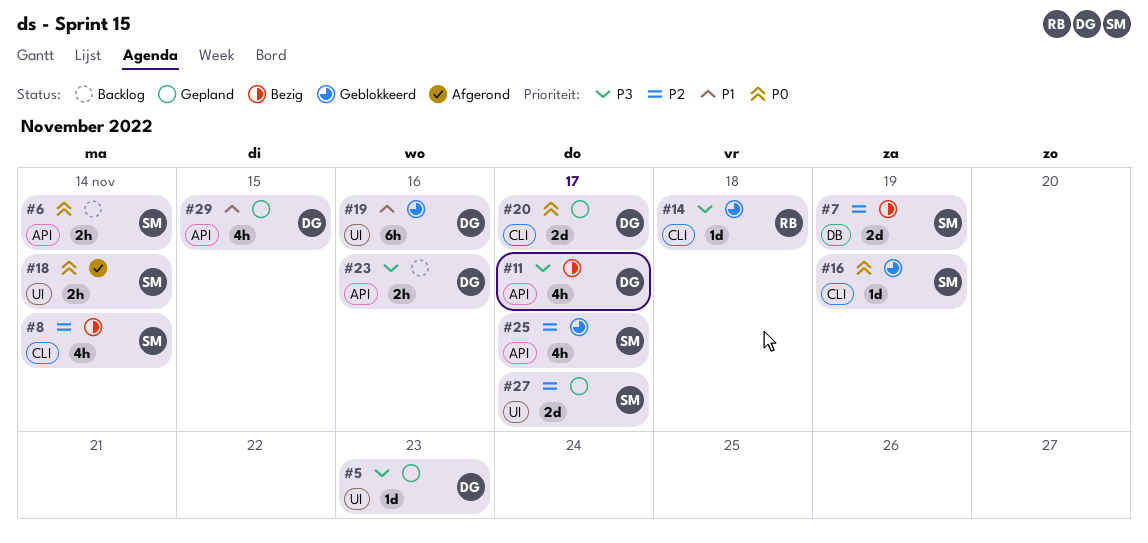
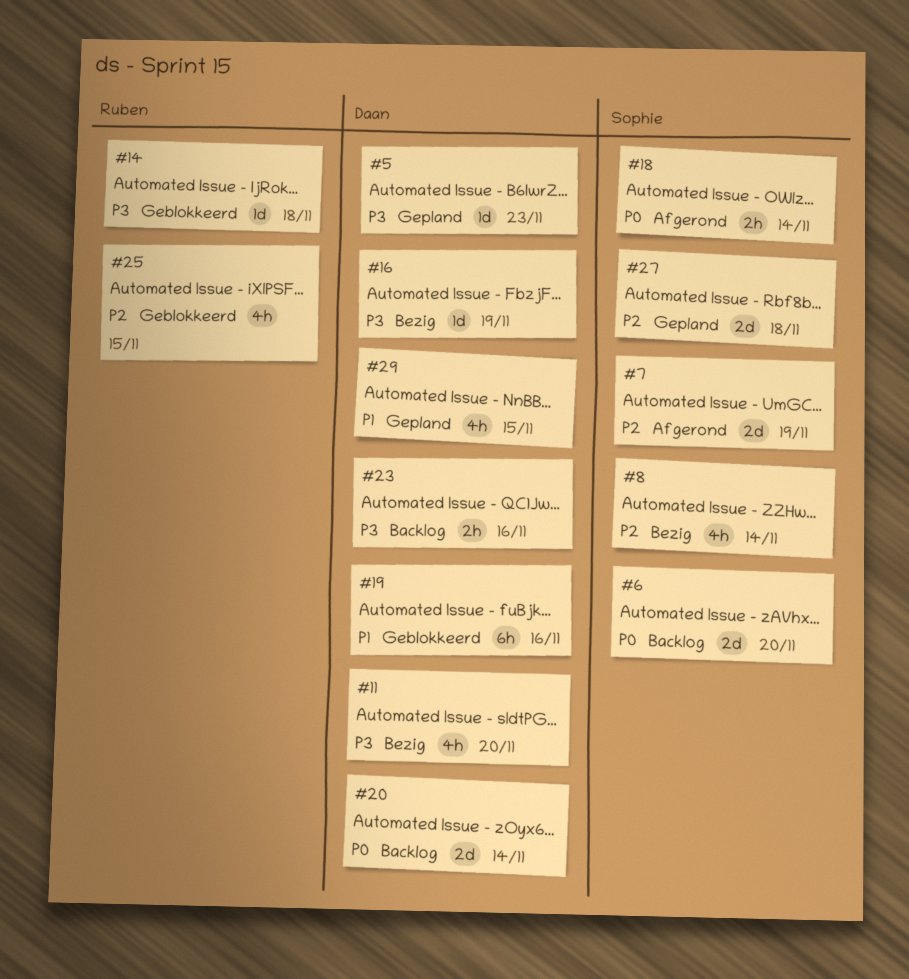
#6, estimate: 2h -> 2d
#6, due: Nov 14 -> Nov 20
#7, status: Bezig -> Afgerond
#11, due: Nov 17 -> Nov 20
#16, status: Geblokkeerd -> Bezig
#16, owner: Sophie -> Daan
#16, priority: P0 -> P3
#20, status: Gepland -> Backlog
#20, due: Nov 17 -> Nov 14
#25, owner: Sophie -> Ruben
#25, due: Nov 17 -> Nov 15
#27, due: Nov 17 -> Nov 18

